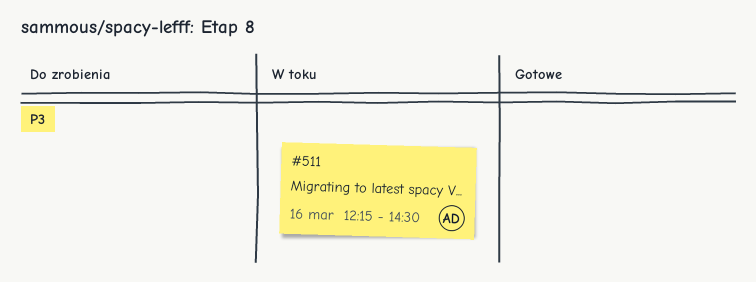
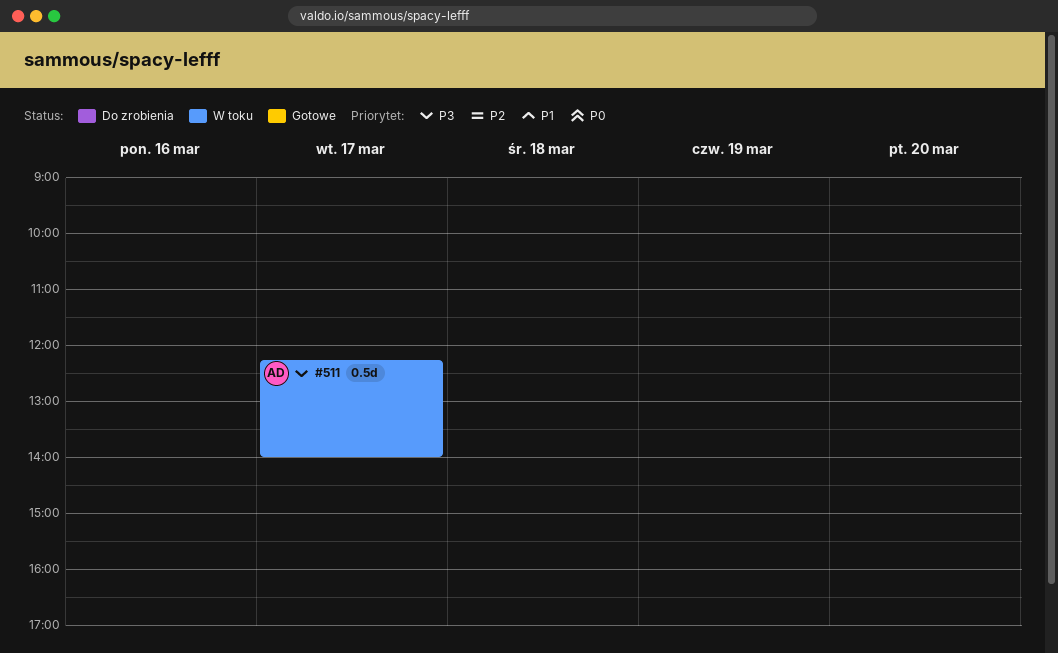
#511, day: Mar 16 -> Mar 17
#511, ends: 14:30 -> 14:00

